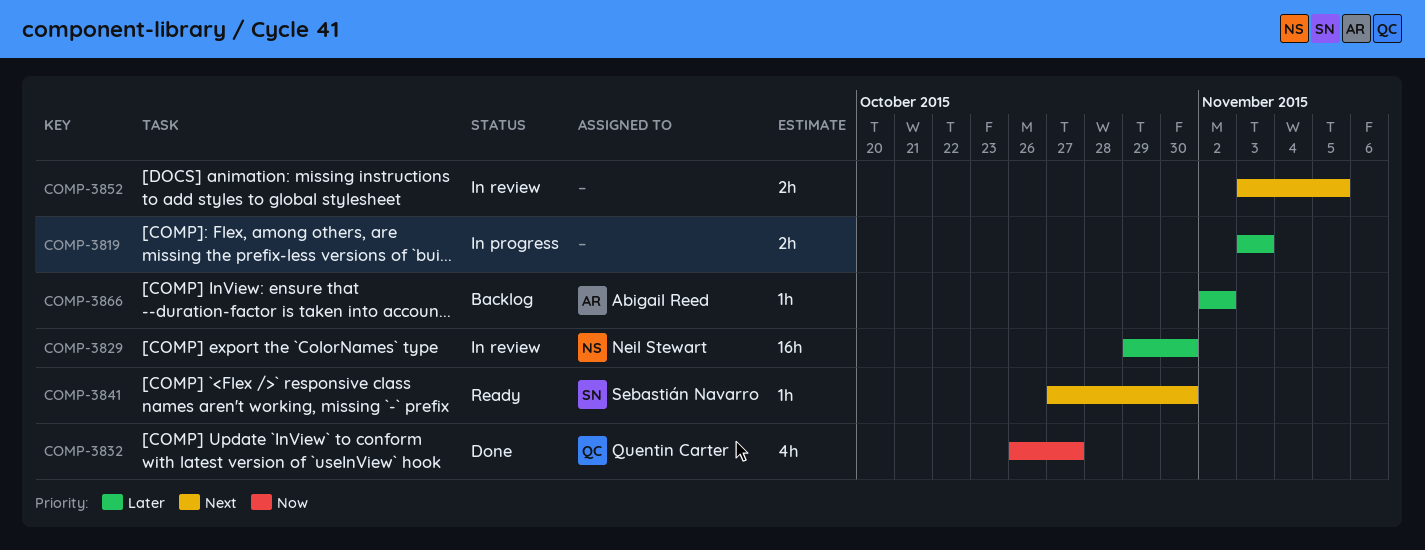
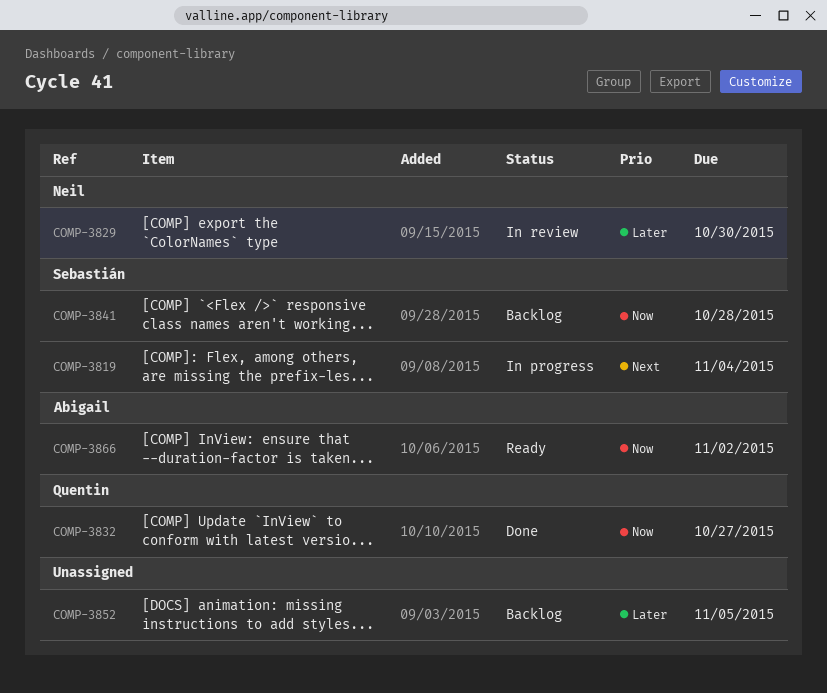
COMP-3819, owner: none -> Sebastián Navarro
COMP-3819, priority: Later -> Next
COMP-3819, due: Nov 3 -> Nov 4
COMP-3841, status: Ready -> Backlog
COMP-3841, priority: Next -> Now
COMP-3841, due: Oct 30 -> Oct 28
COMP-3852, status: In review -> Backlog
COMP-3852, priority: Next -> Later
COMP-3866, status: Backlog -> Ready
COMP-3866, priority: Later -> Now

